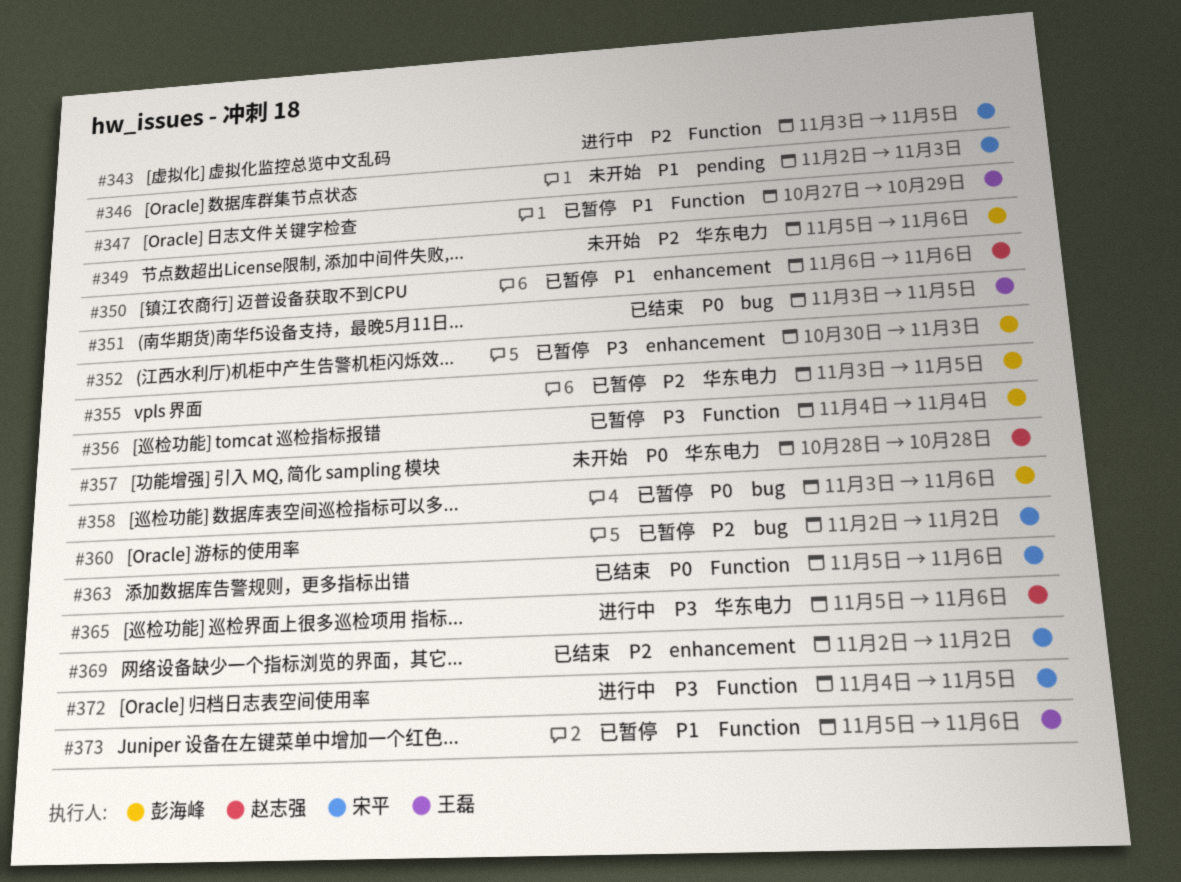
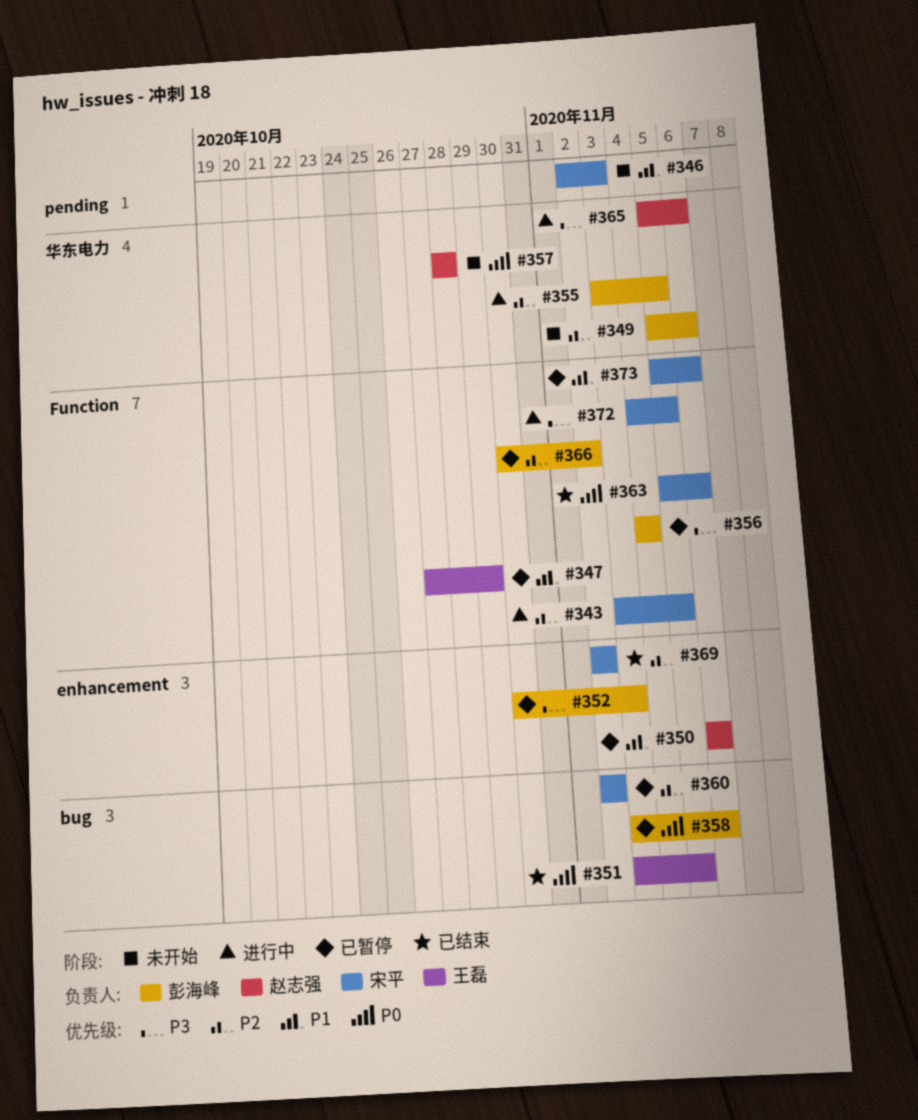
#355, status: 已暂停 -> 进行中
#366: none -> present
#373, owner: 王磊 -> 宋平

